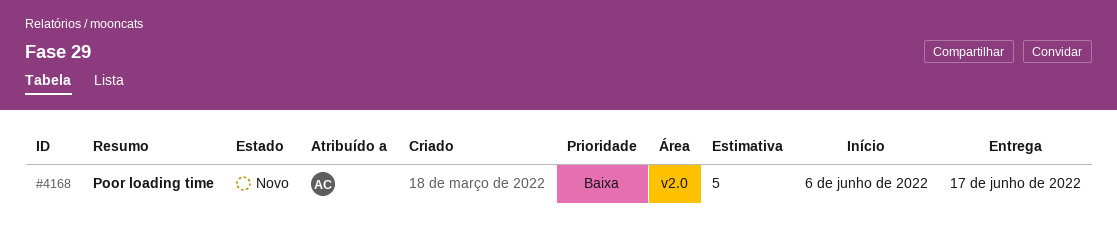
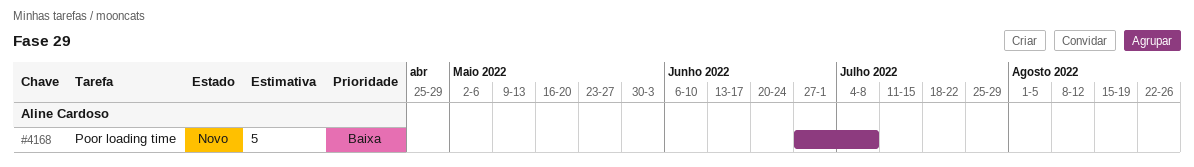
#4168, start: Jun 6 -> Jun 27
#4168, due: Jun 17 -> Jul 8

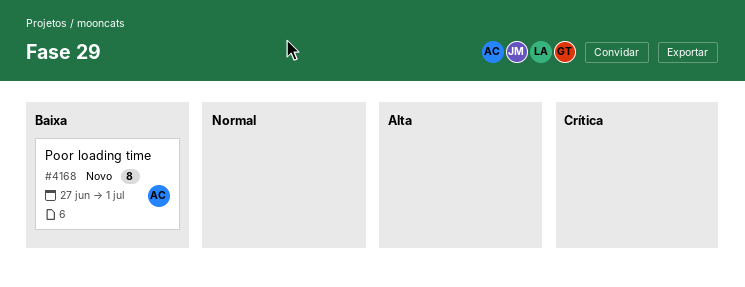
#4168, estimate: 5 -> 8
#4168, due: Jul 8 -> Jul 1

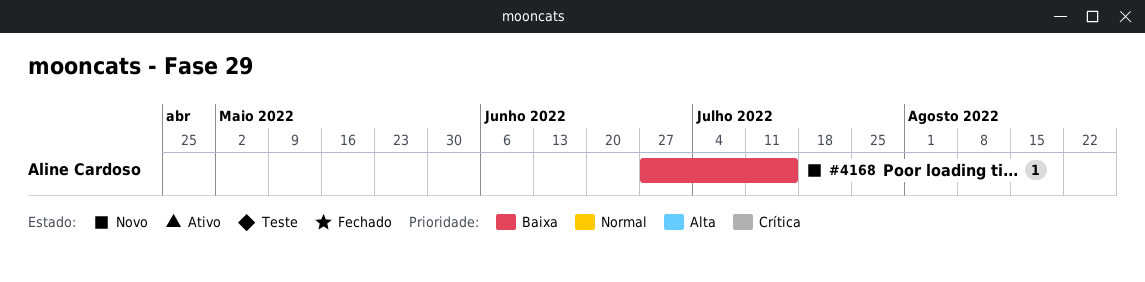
#4168, estimate: 8 -> 1
#4168, due: Jul 1 -> Jul 15

